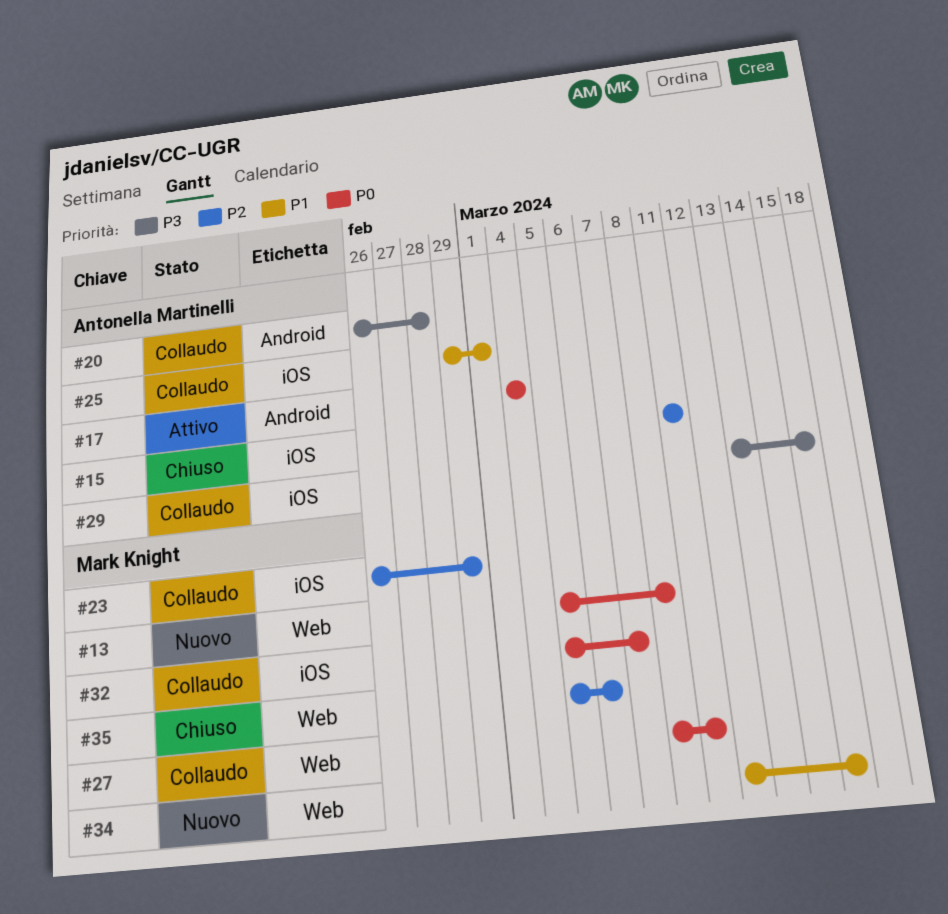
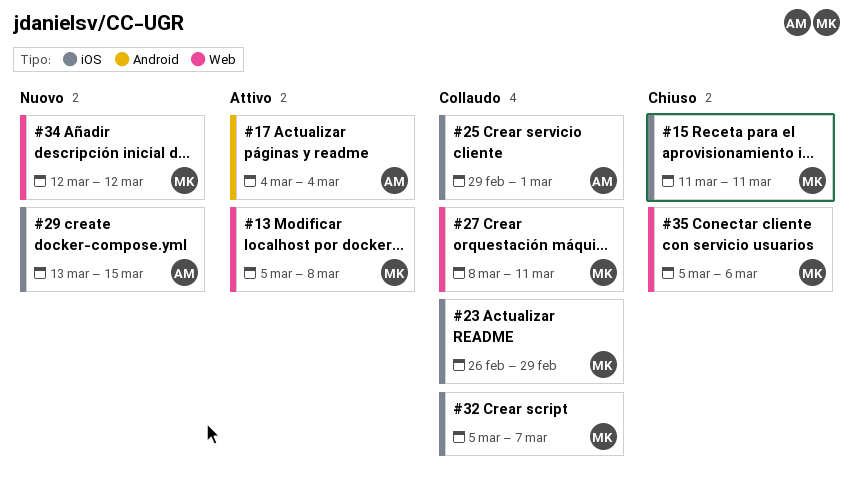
#13, status: Nuovo -> Attivo
#15, owner: Antonella Martinelli -> Mark Knight
#20: present -> none
#29, status: Collaudo -> Nuovo
#34, due: Mar 15 -> Mar 12

